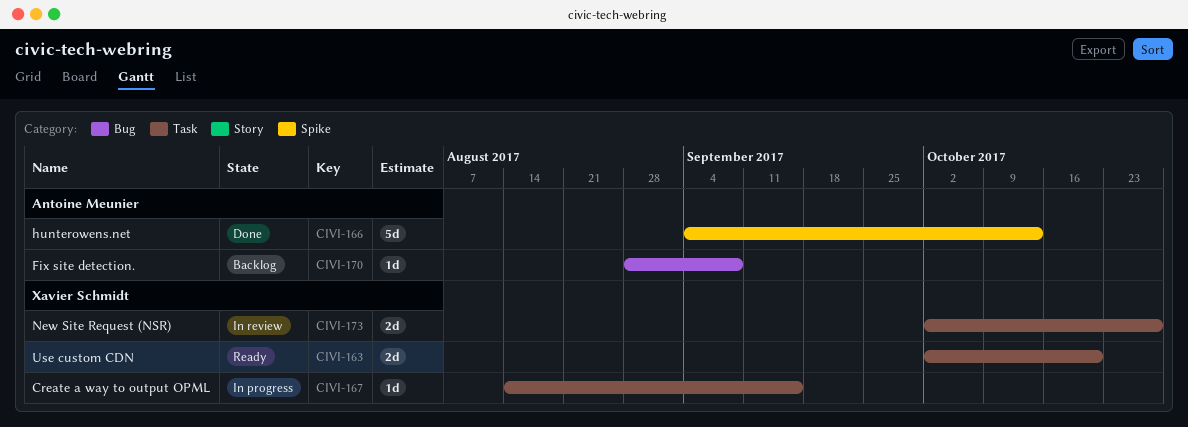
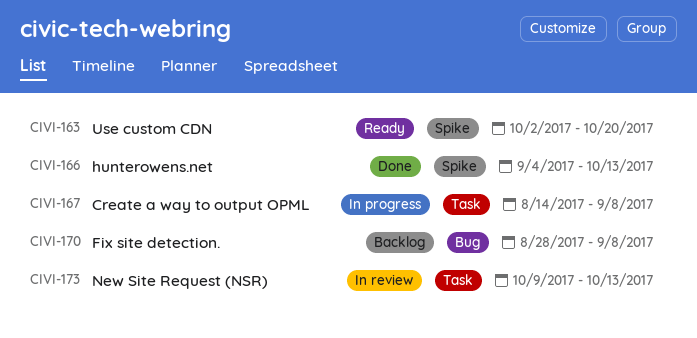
CIVI-163, label: Task -> Spike
CIVI-167, due: Sep 15 -> Sep 8
CIVI-173, start: Oct 2 -> Oct 9
CIVI-173, due: Oct 27 -> Oct 13

